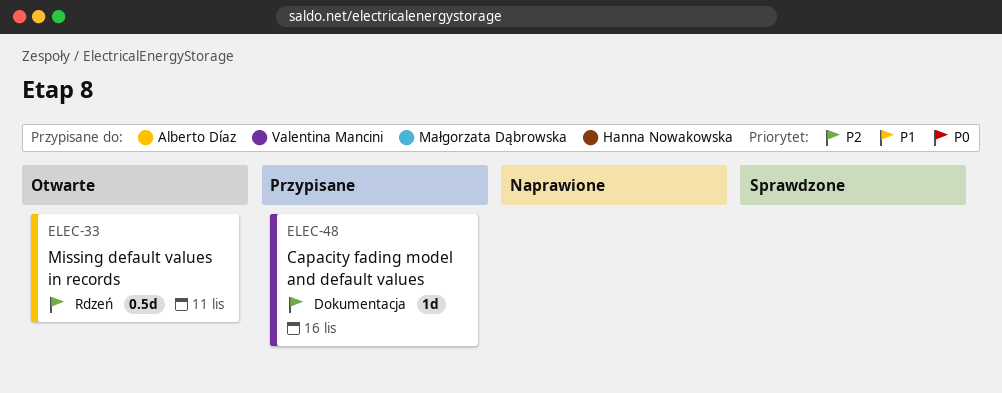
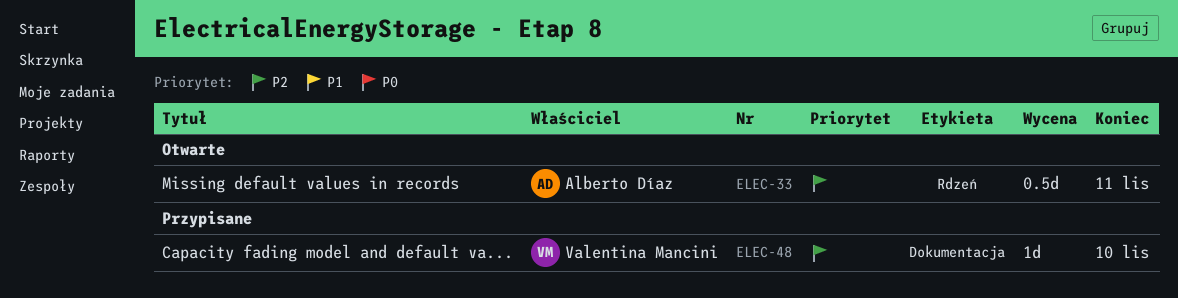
ELEC-48, due: Nov 16 -> Nov 10

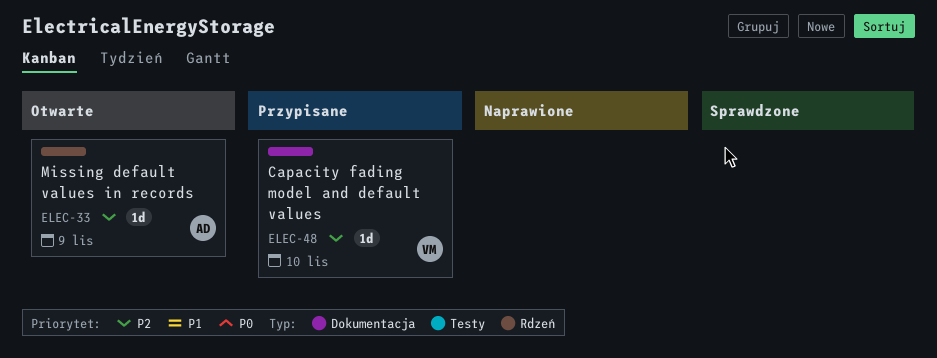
ELEC-33, estimate: 0.5d -> 1d
ELEC-33, due: Nov 11 -> Nov 9

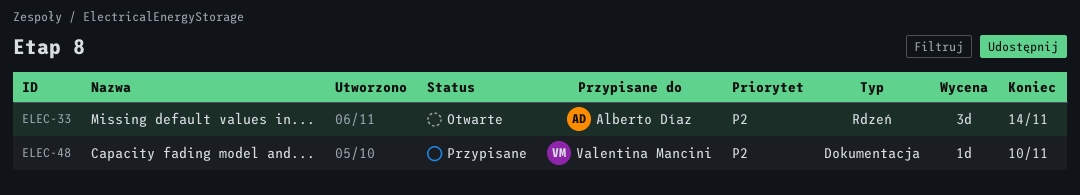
ELEC-33, estimate: 1d -> 3d
ELEC-33, due: Nov 9 -> Nov 14

